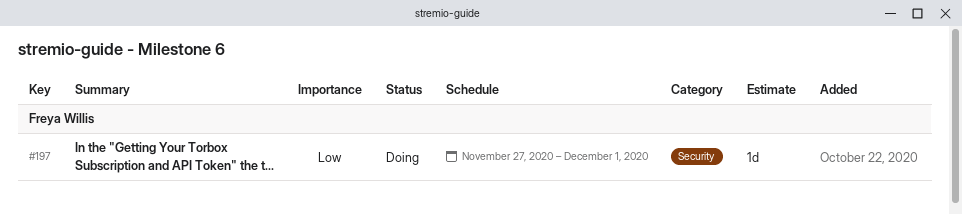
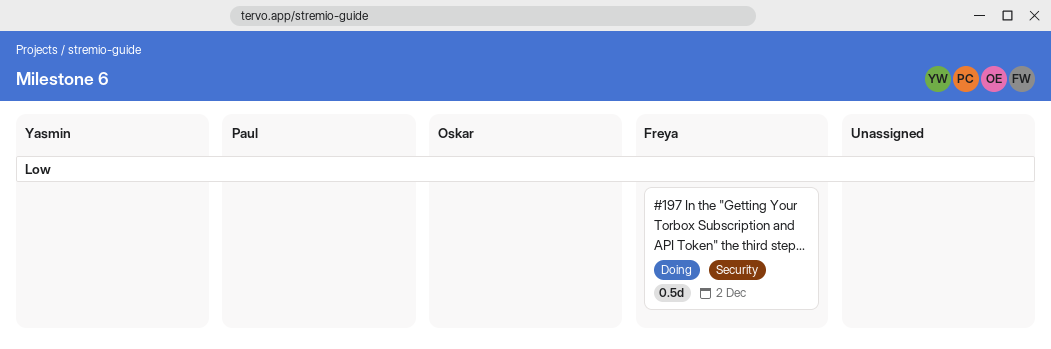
#197, estimate: 1d -> 0.5d
#197, due: Dec 1 -> Dec 2

